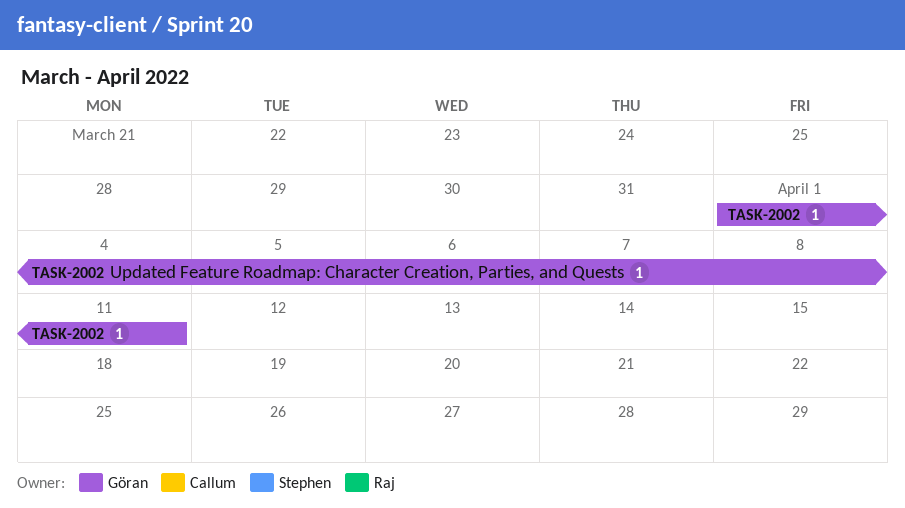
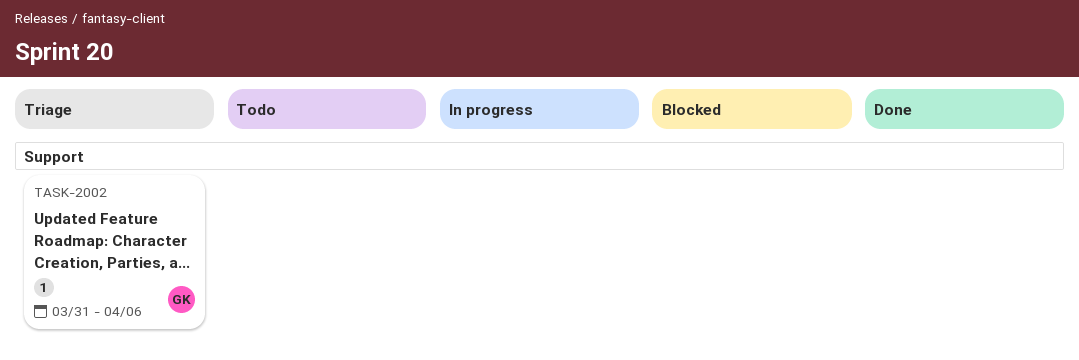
TASK-2002, start: Apr 1 -> Mar 31
TASK-2002, due: Apr 11 -> Apr 6

